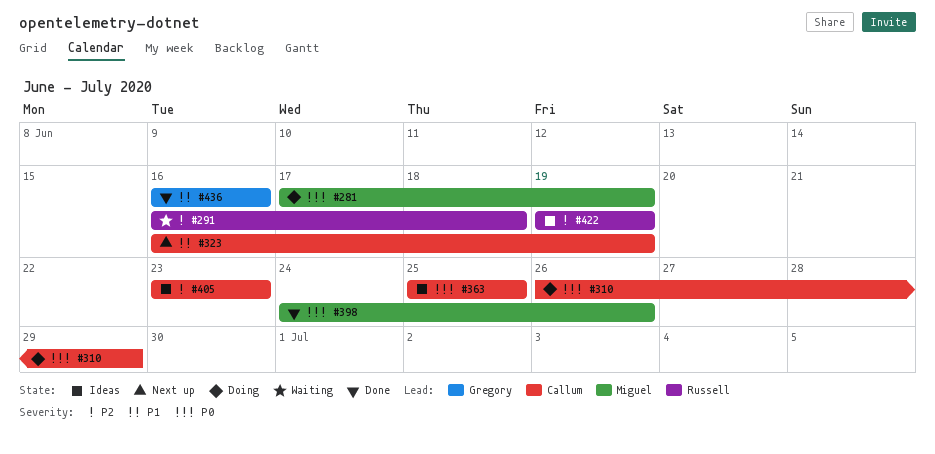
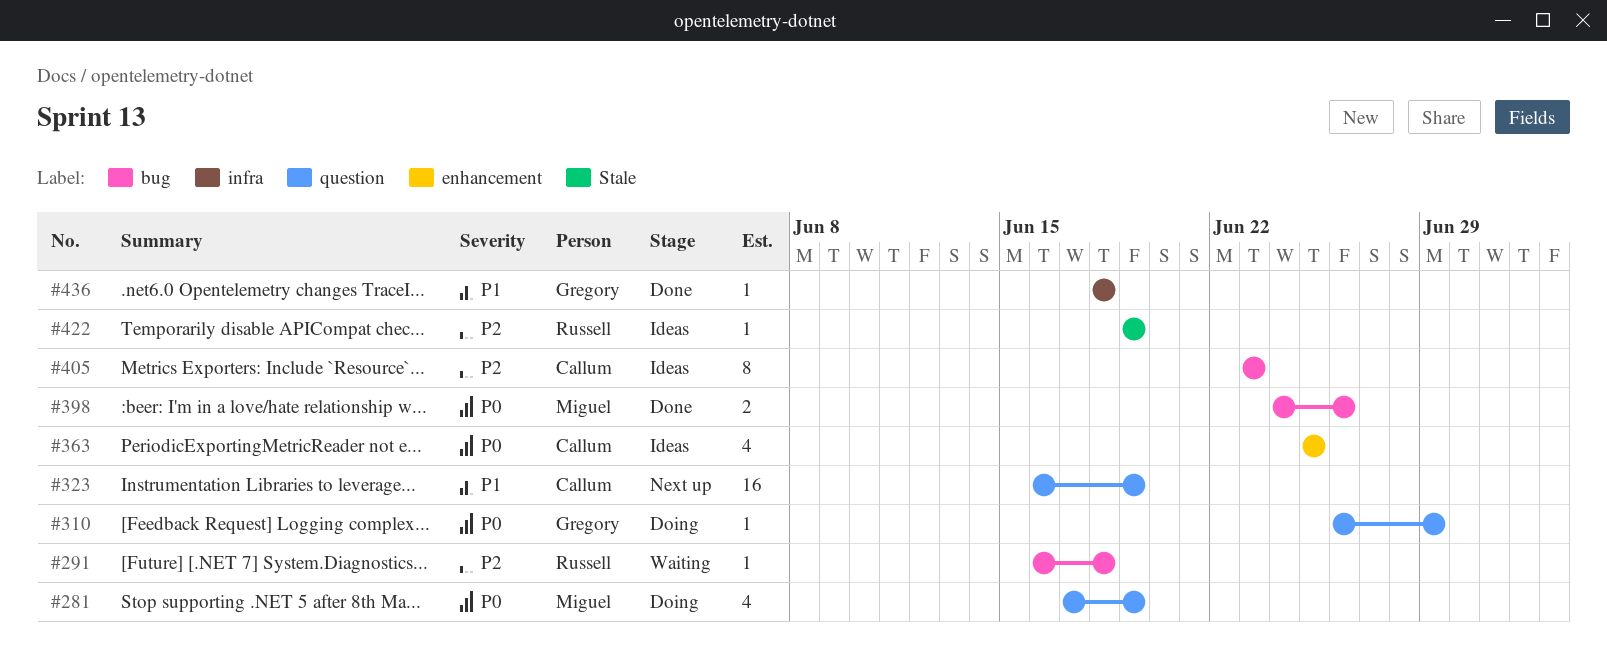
#310, owner: Callum -> Gregory
#436, start: Jun 16 -> Jun 18
#436, due: Jun 16 -> Jun 18

